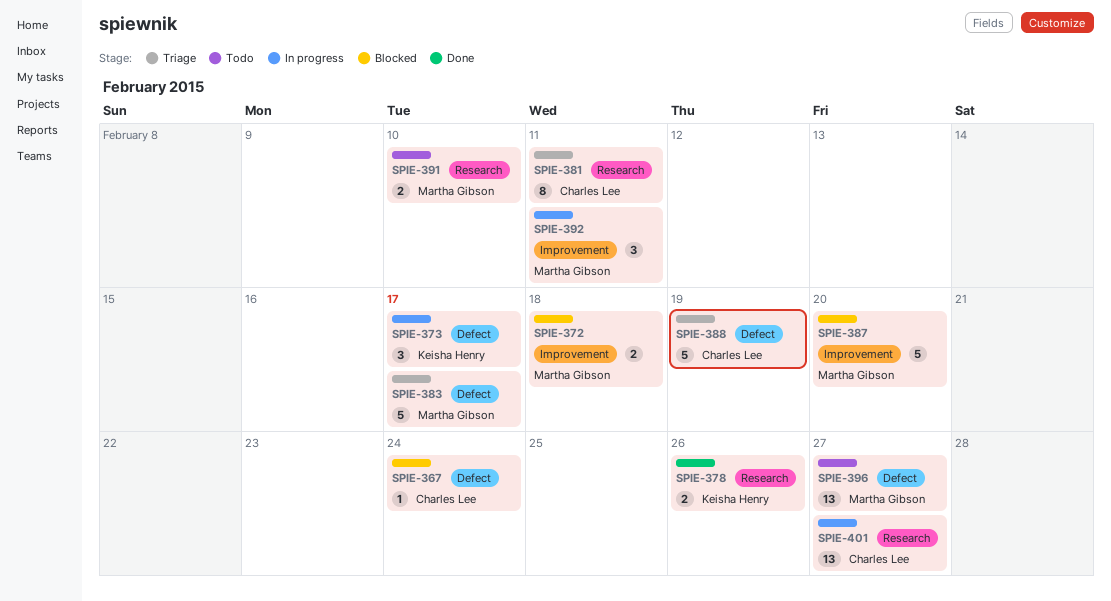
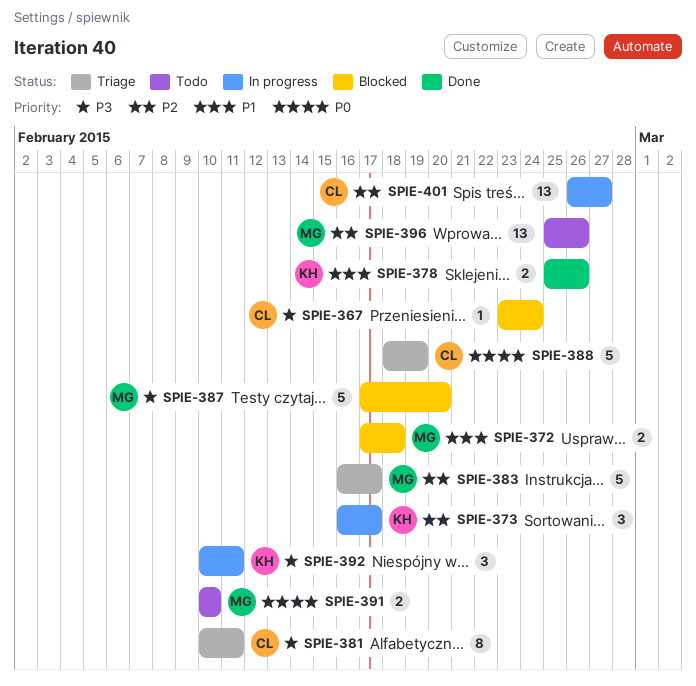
SPIE-392, owner: Martha Gibson -> Keisha Henry
SPIE-396, due: Feb 27 -> Feb 26

